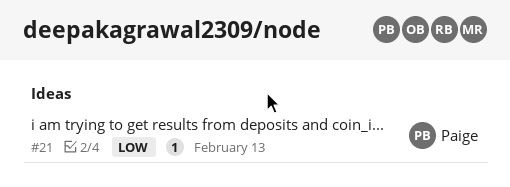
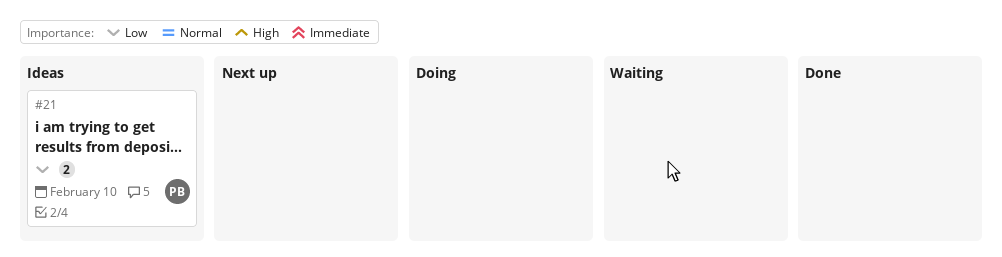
#21, estimate: 1 -> 2
#21, due: Feb 13 -> Feb 10

